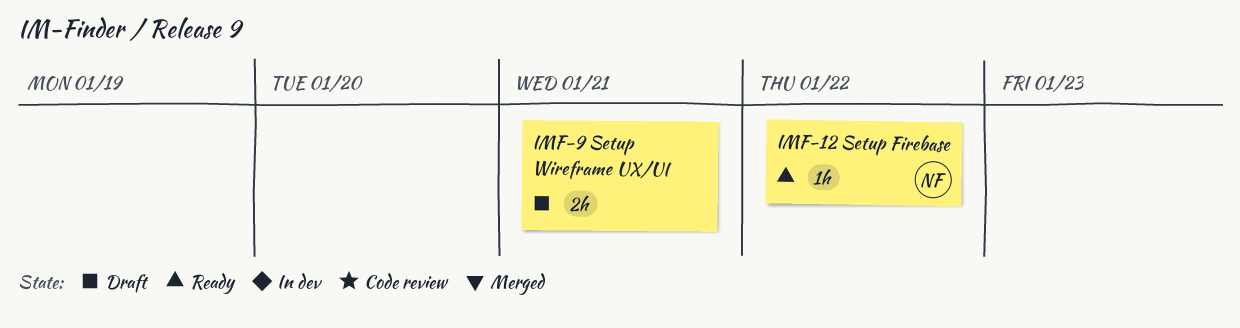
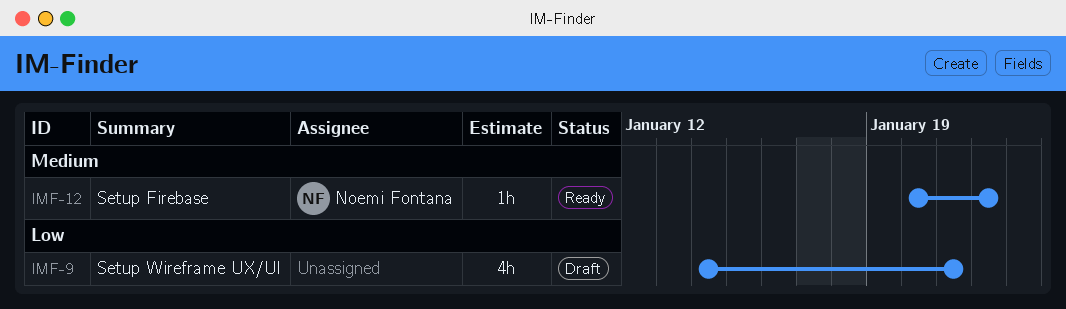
IMF-9, estimate: 2h -> 4h

